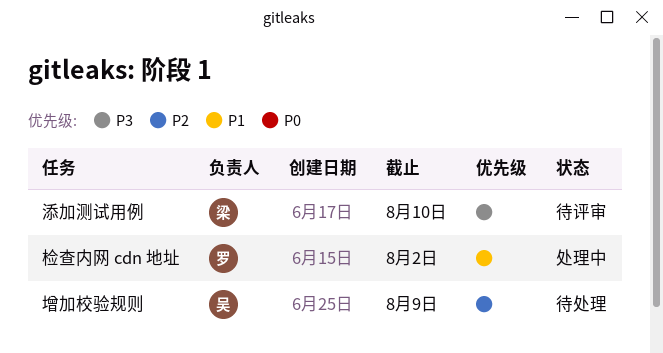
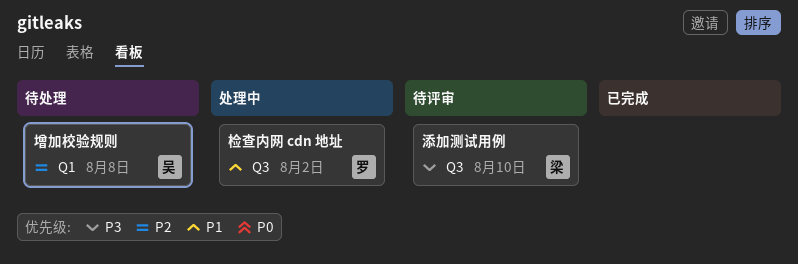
增加校验规则, due: Aug 9 -> Aug 8

